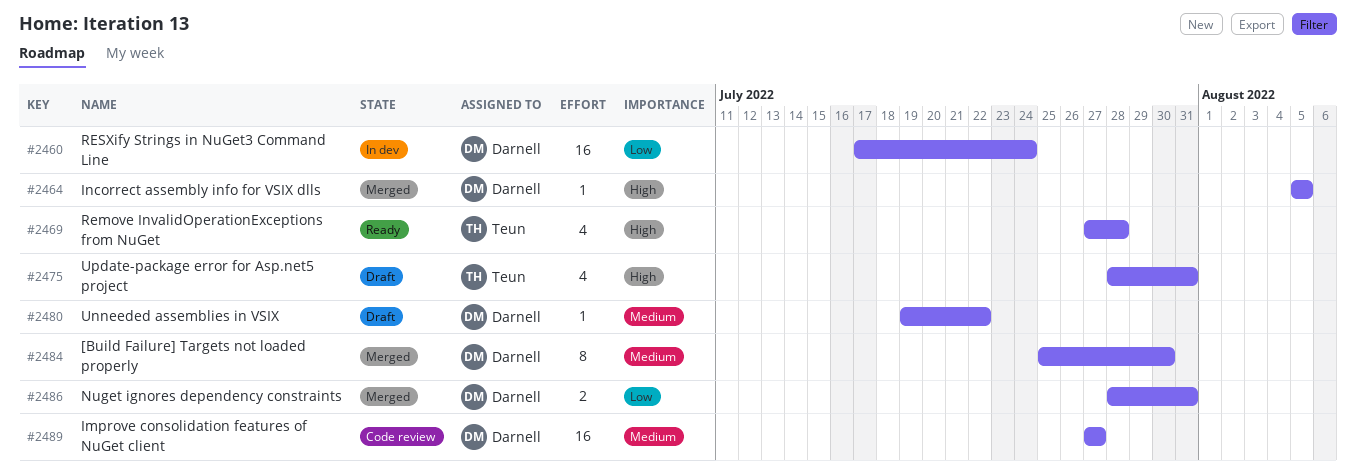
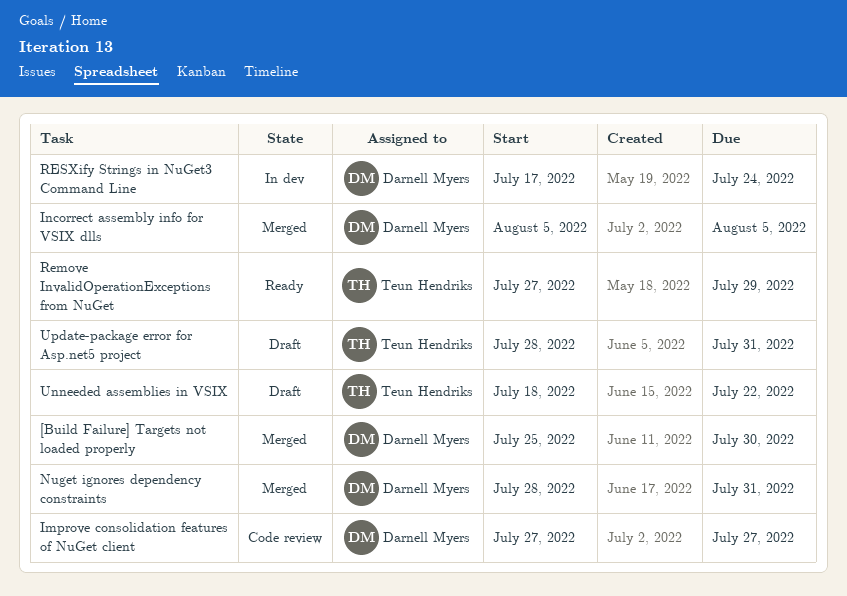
Remove InvalidOperationExceptions from NuGet, due: Jul 28 -> Jul 29
Unneeded assemblies in VSIX, owner: Darnell Myers -> Teun Hendriks
Unneeded assemblies in VSIX, start: Jul 19 -> Jul 18

